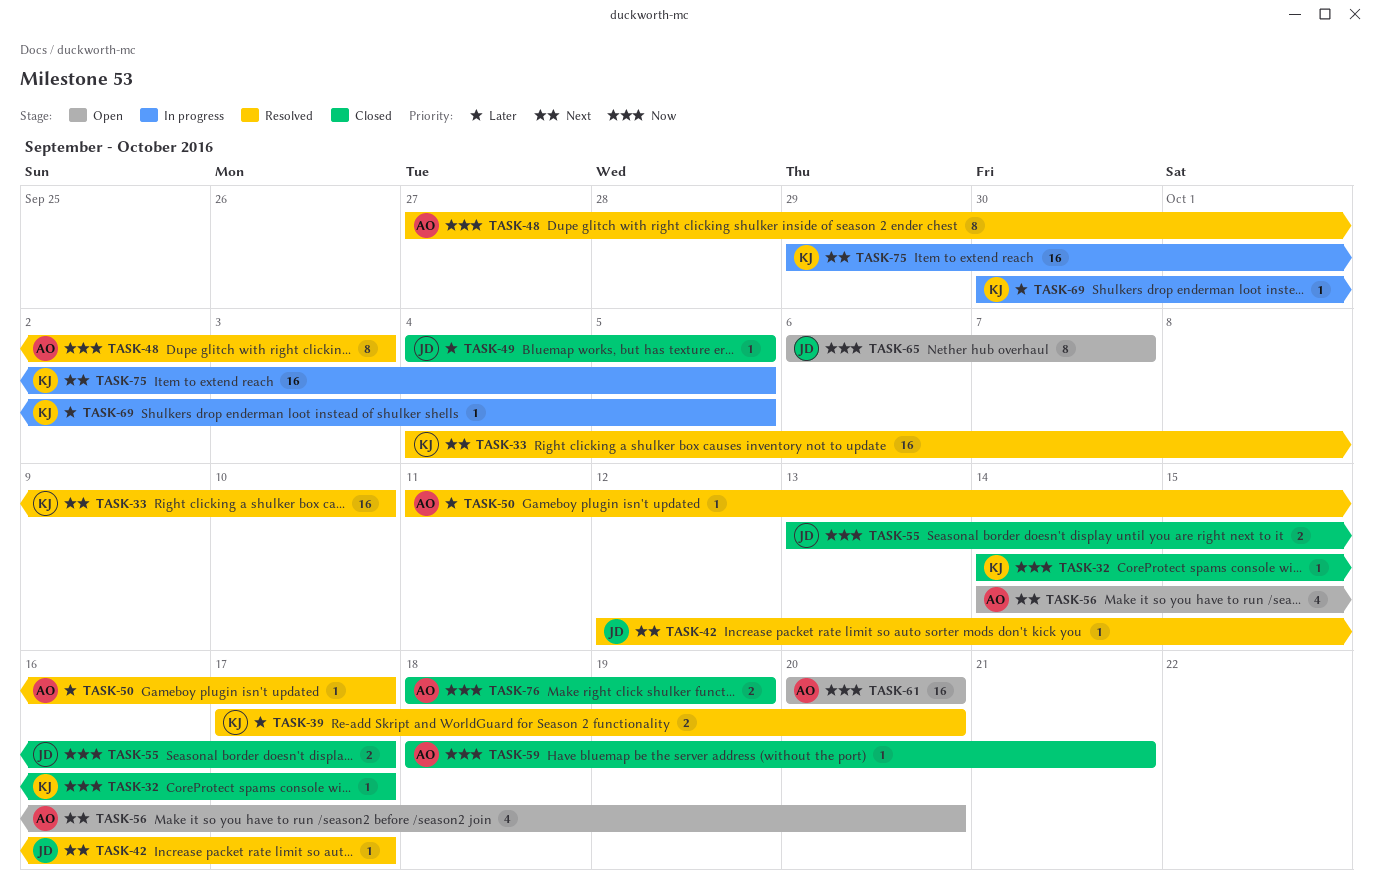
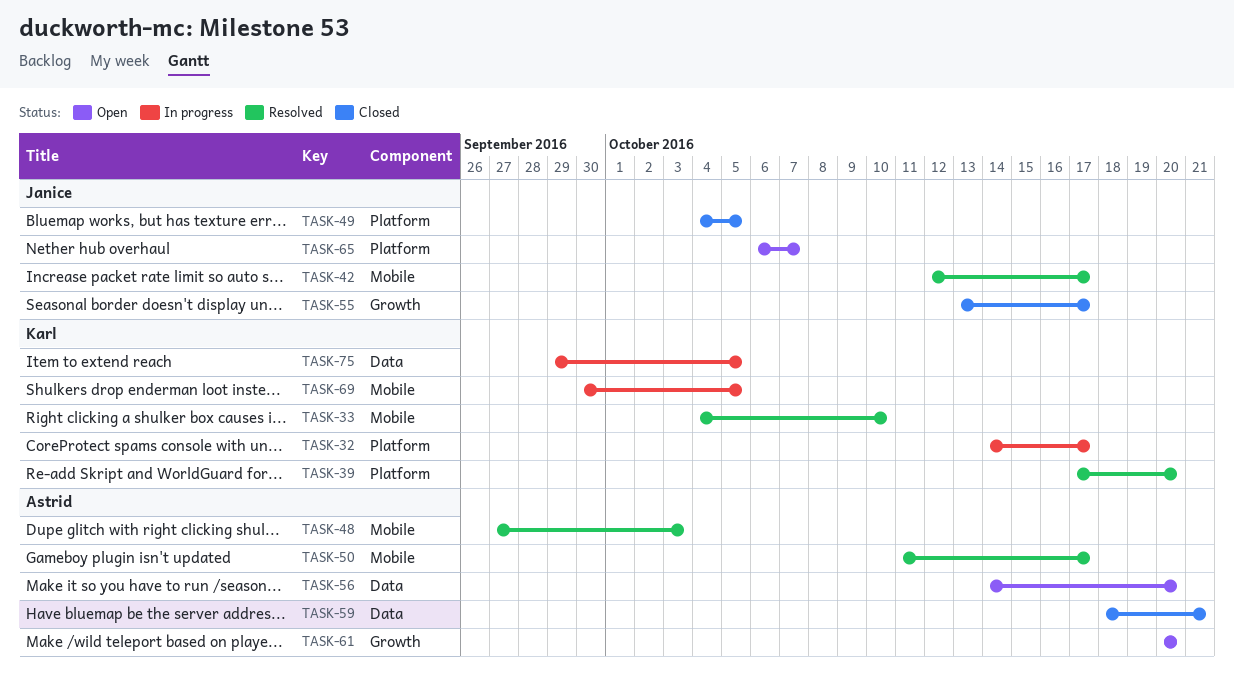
TASK-32, status: Closed -> In progress
TASK-76: present -> none

